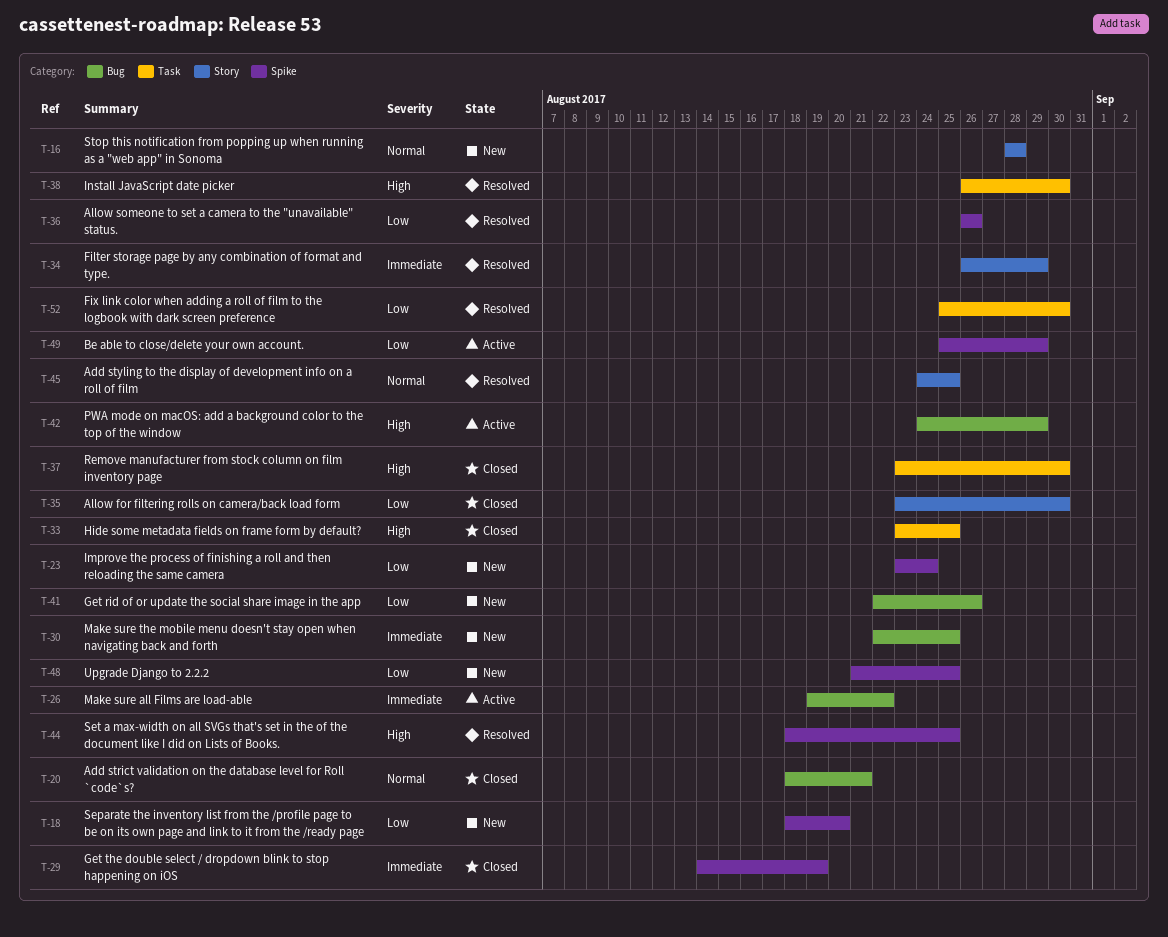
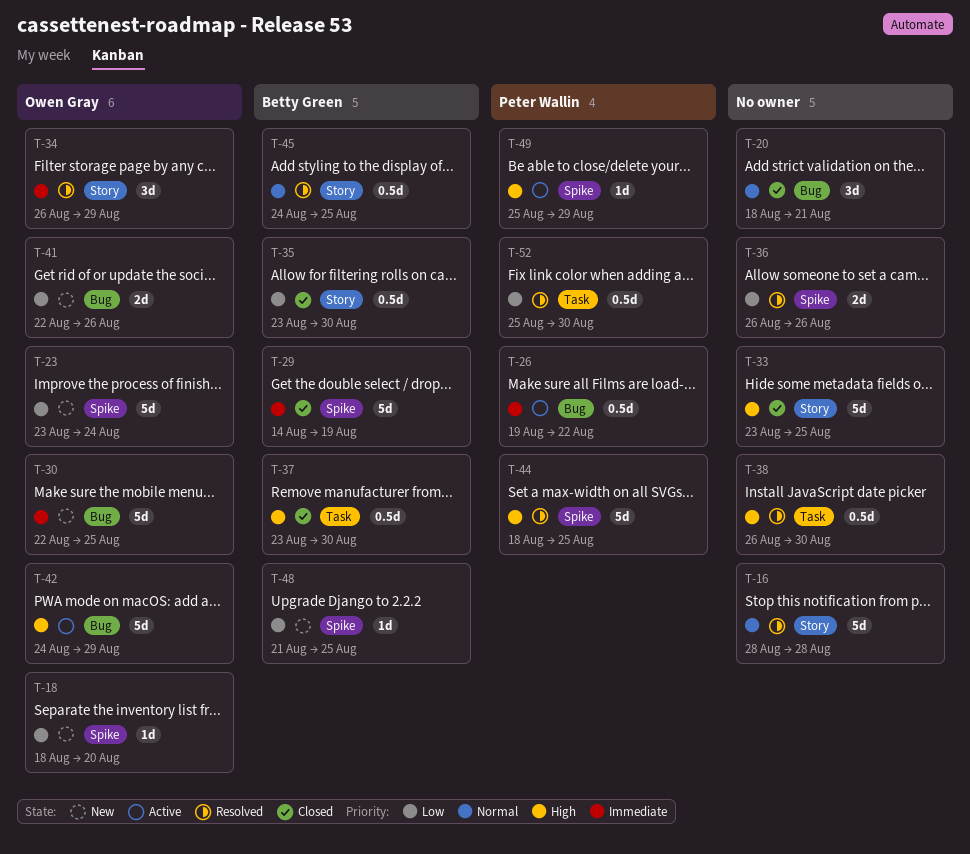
T-16, status: New -> Resolved
T-33, label: Task -> Story
T-49, priority: Low -> High

